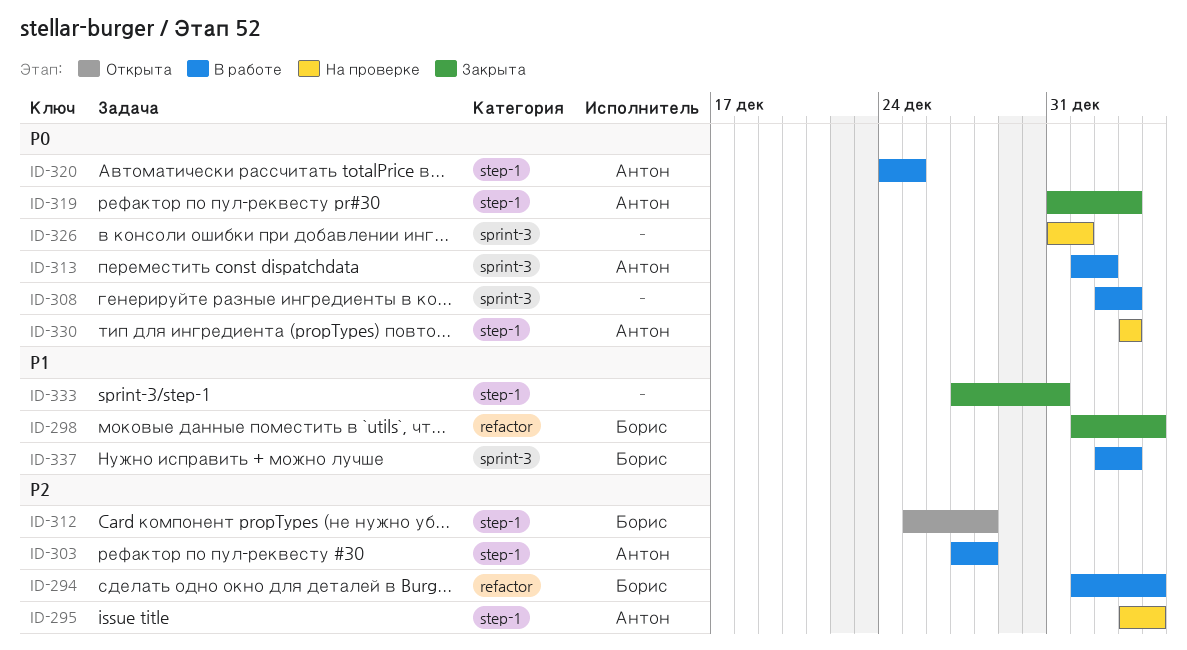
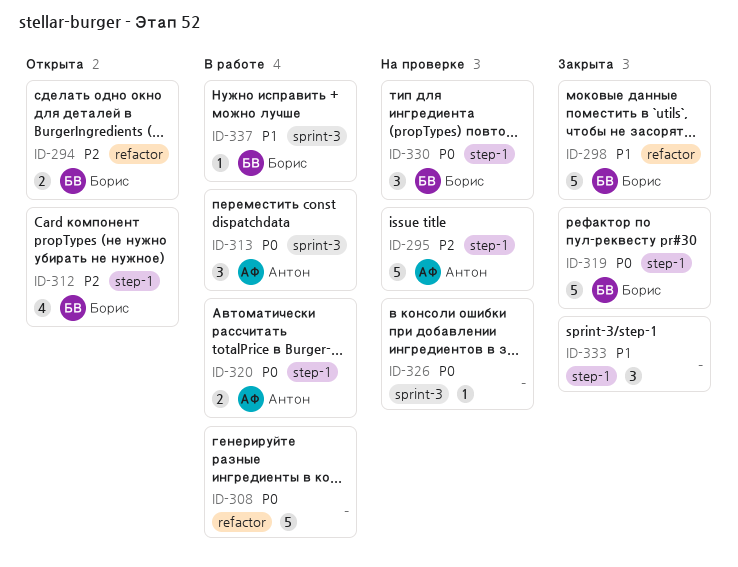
ID-294, status: В работе -> Открыта
ID-303: present -> none
ID-308, label: sprint-3 -> refactor
ID-319, owner: Антон -> Борис
ID-330, owner: Антон -> Борис

